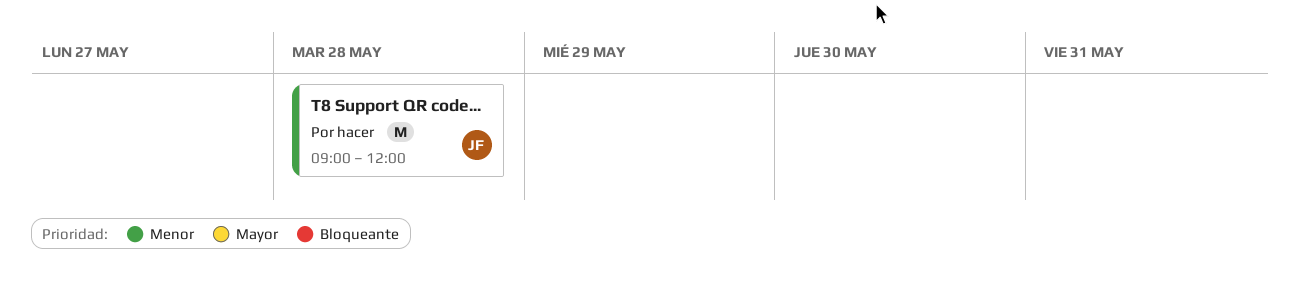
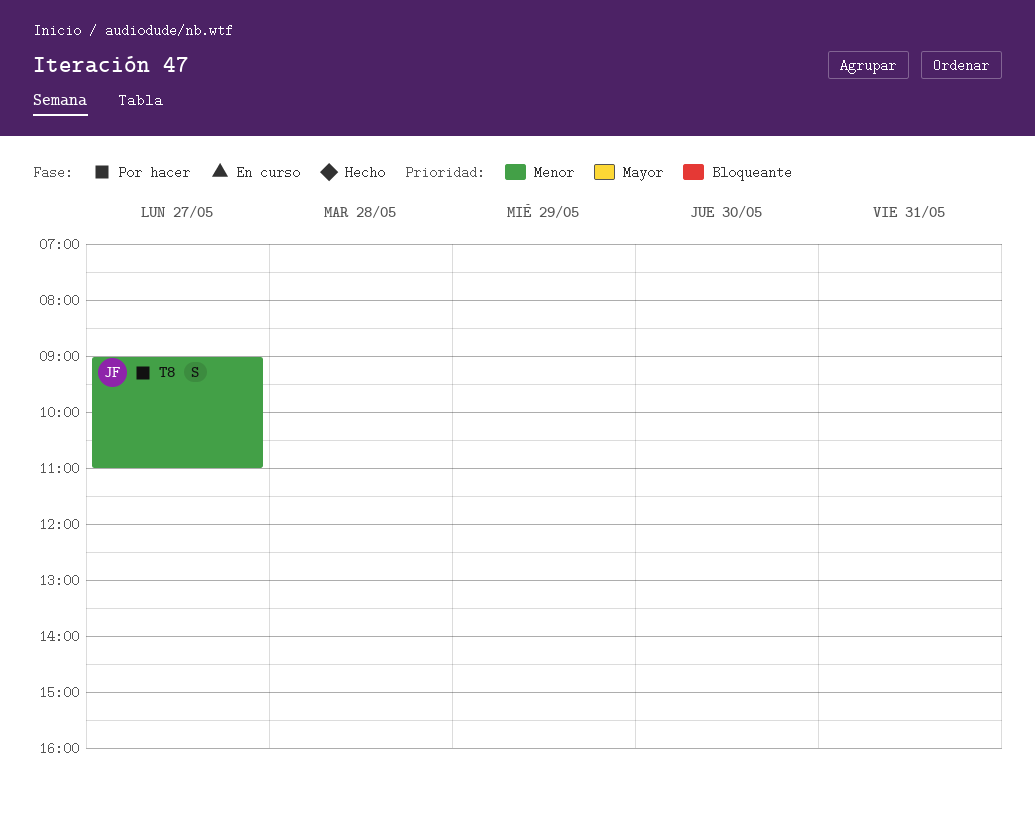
T8, estimate: M -> S
T8, day: May 28 -> May 27
T8, ends: 12:00 -> 11:00

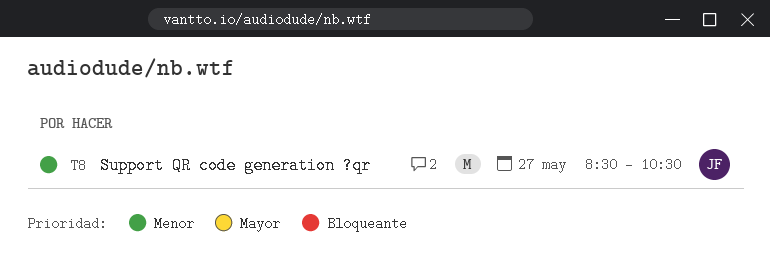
T8, estimate: S -> M
T8, begins: 09:00 -> 08:30
T8, ends: 11:00 -> 10:30

